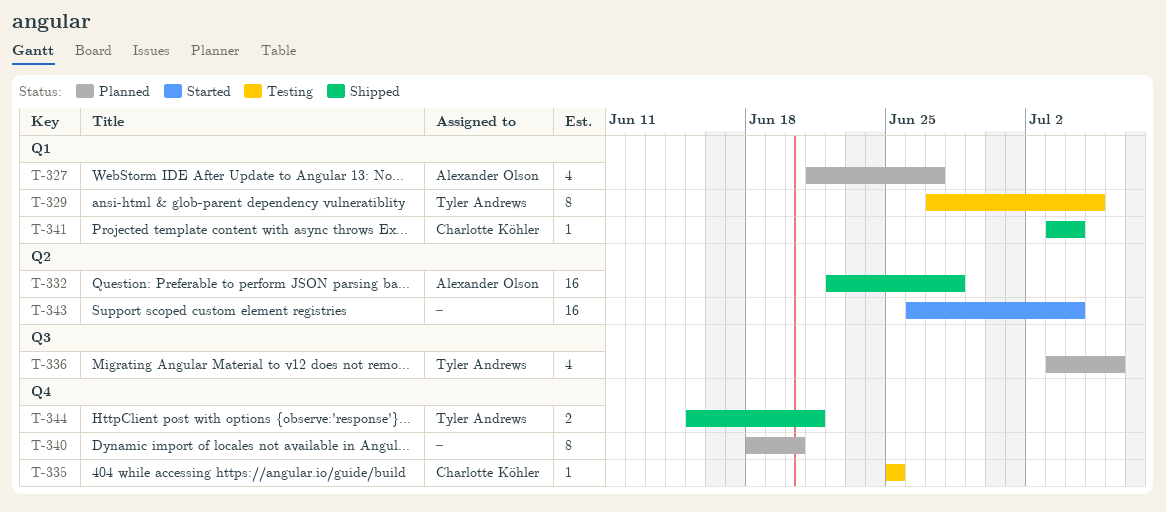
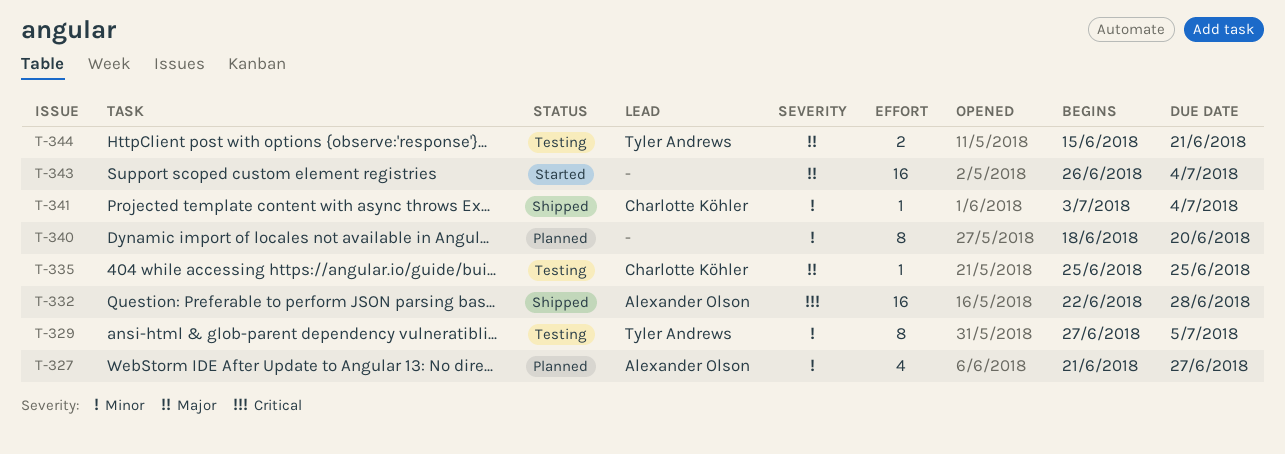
T-336: present -> none
T-344, status: Shipped -> Testing

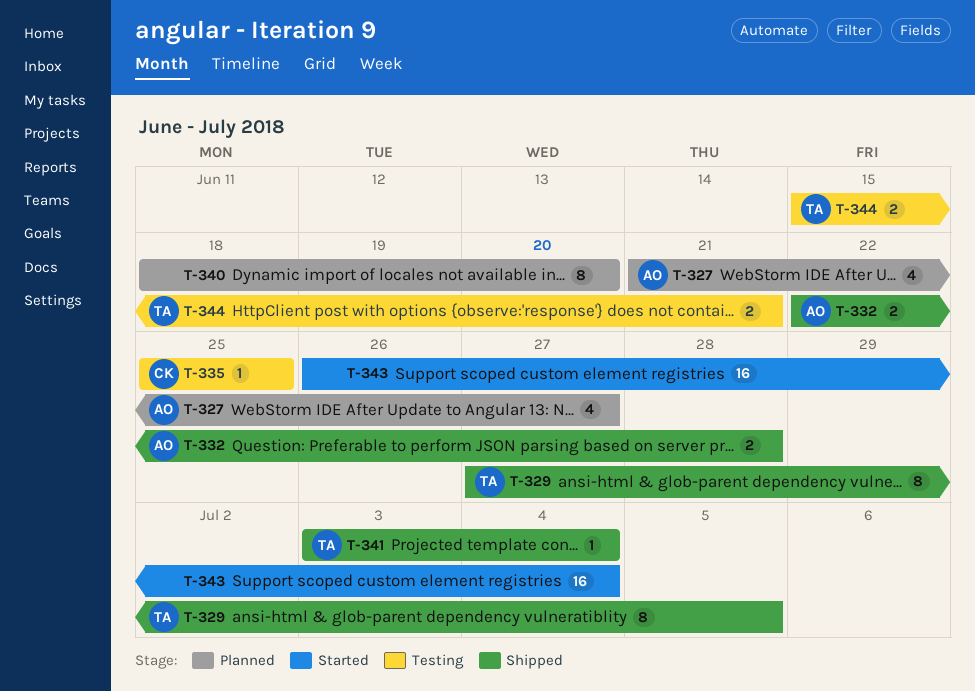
T-329, status: Testing -> Shipped
T-332, estimate: 16 -> 2
T-341, owner: Charlotte Köhler -> Tyler Andrews

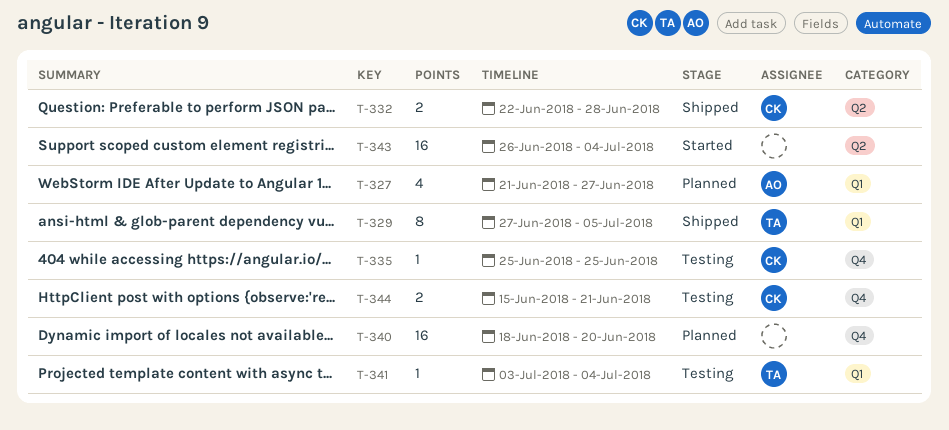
T-332, owner: AO -> CK
T-340, estimate: 8 -> 16
T-341, status: Shipped -> Testing
T-344, owner: TA -> CK

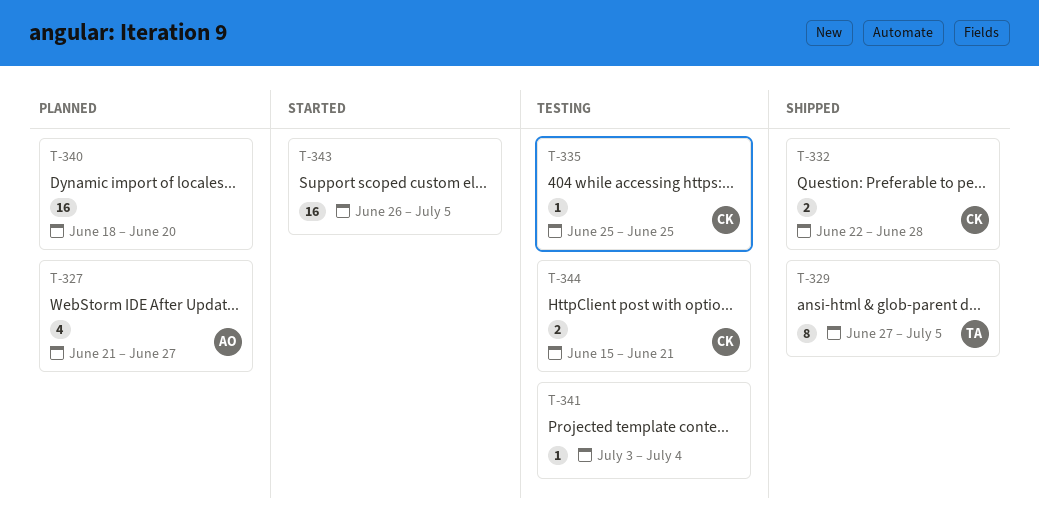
T-341, owner: TA -> none
T-343, due: Jul 4 -> Jul 5

